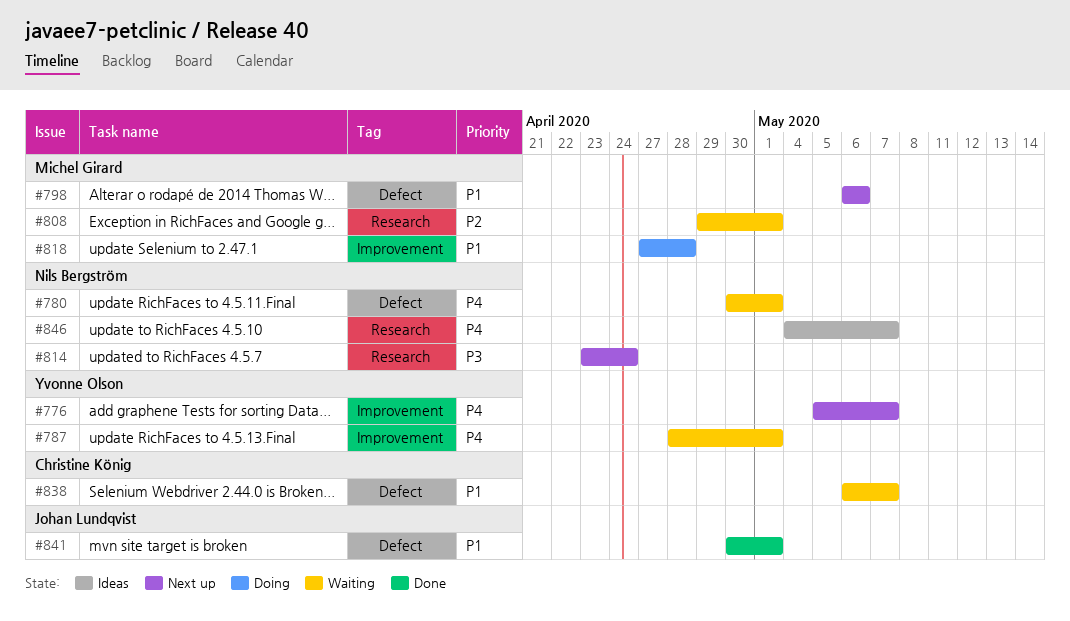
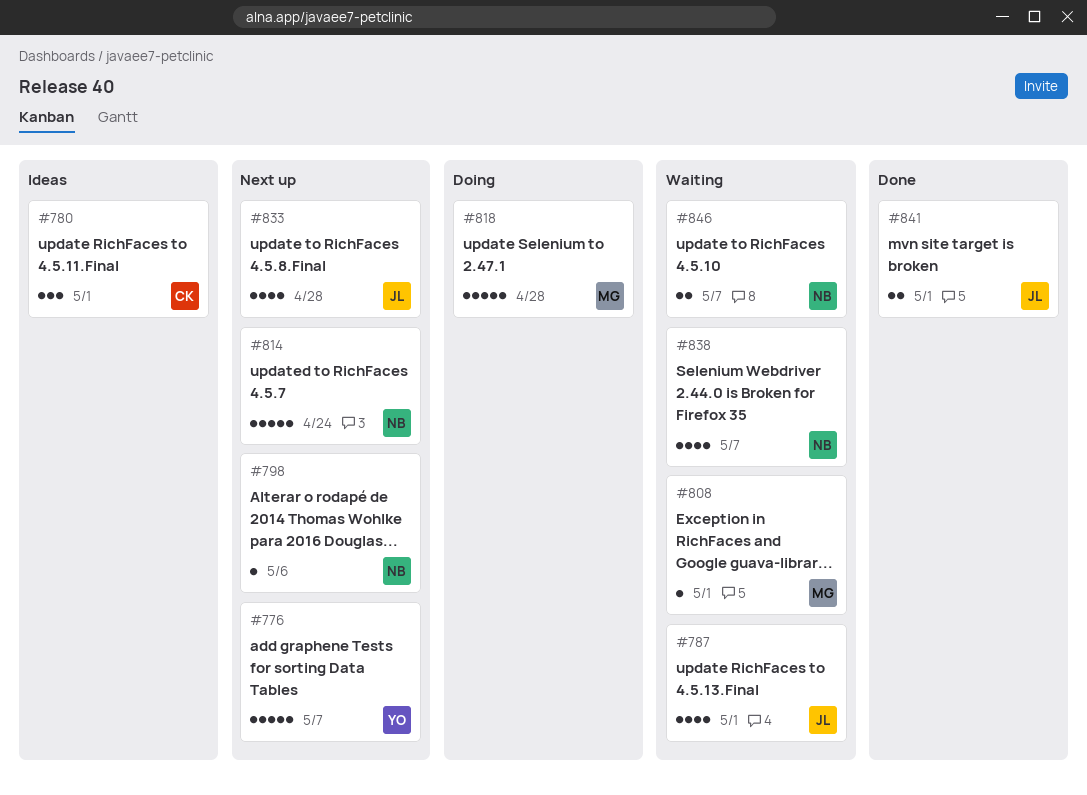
#780, status: Waiting -> Ideas
#780, owner: Nils Bergström -> Christine König
#787, owner: Yvonne Olson -> Johan Lundqvist
#798, owner: Michel Girard -> Nils Bergström
#833: none -> present
#838, owner: Christine König -> Nils Bergström
#846, status: Ideas -> Waiting

